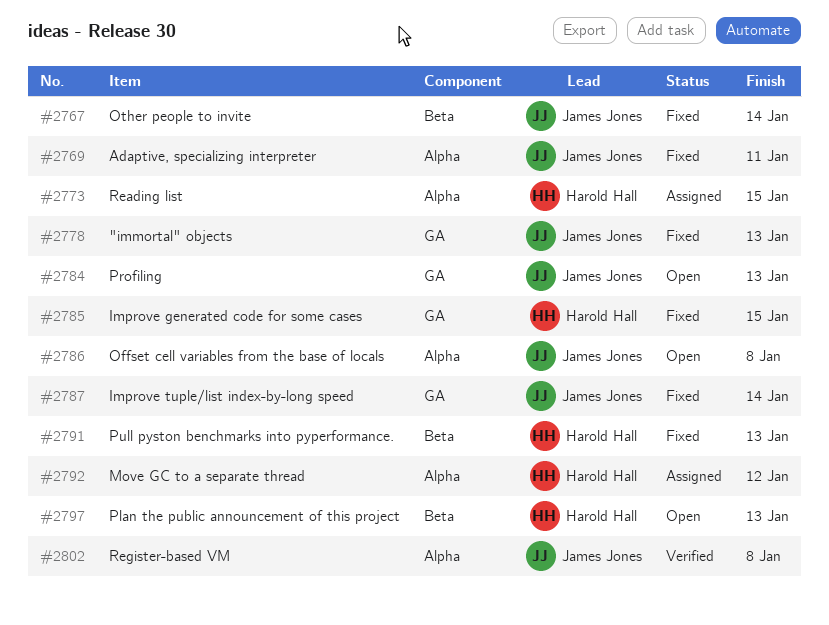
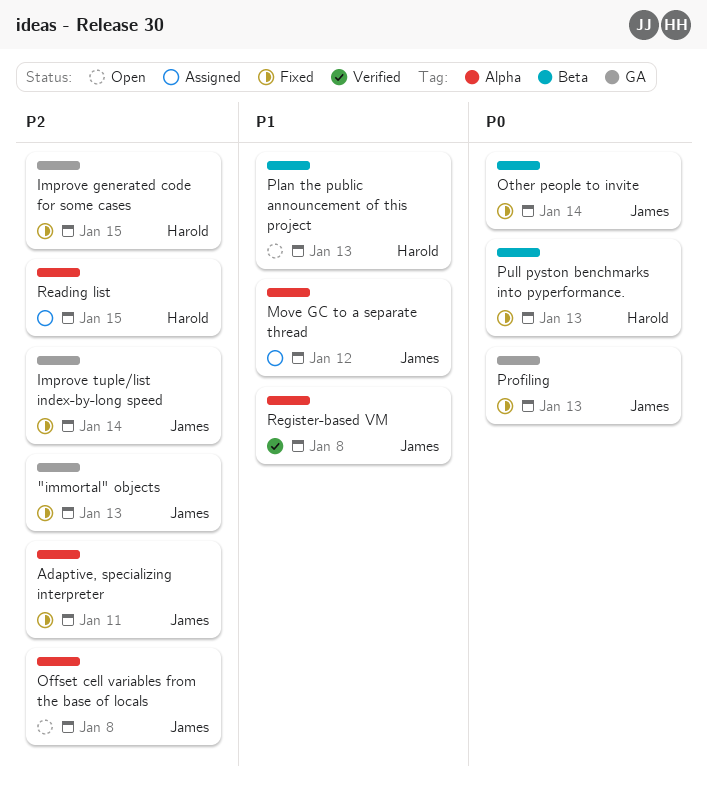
Move GC to a separate thread, owner: Harold Hall -> James Jones
Profiling, status: Open -> Fixed

